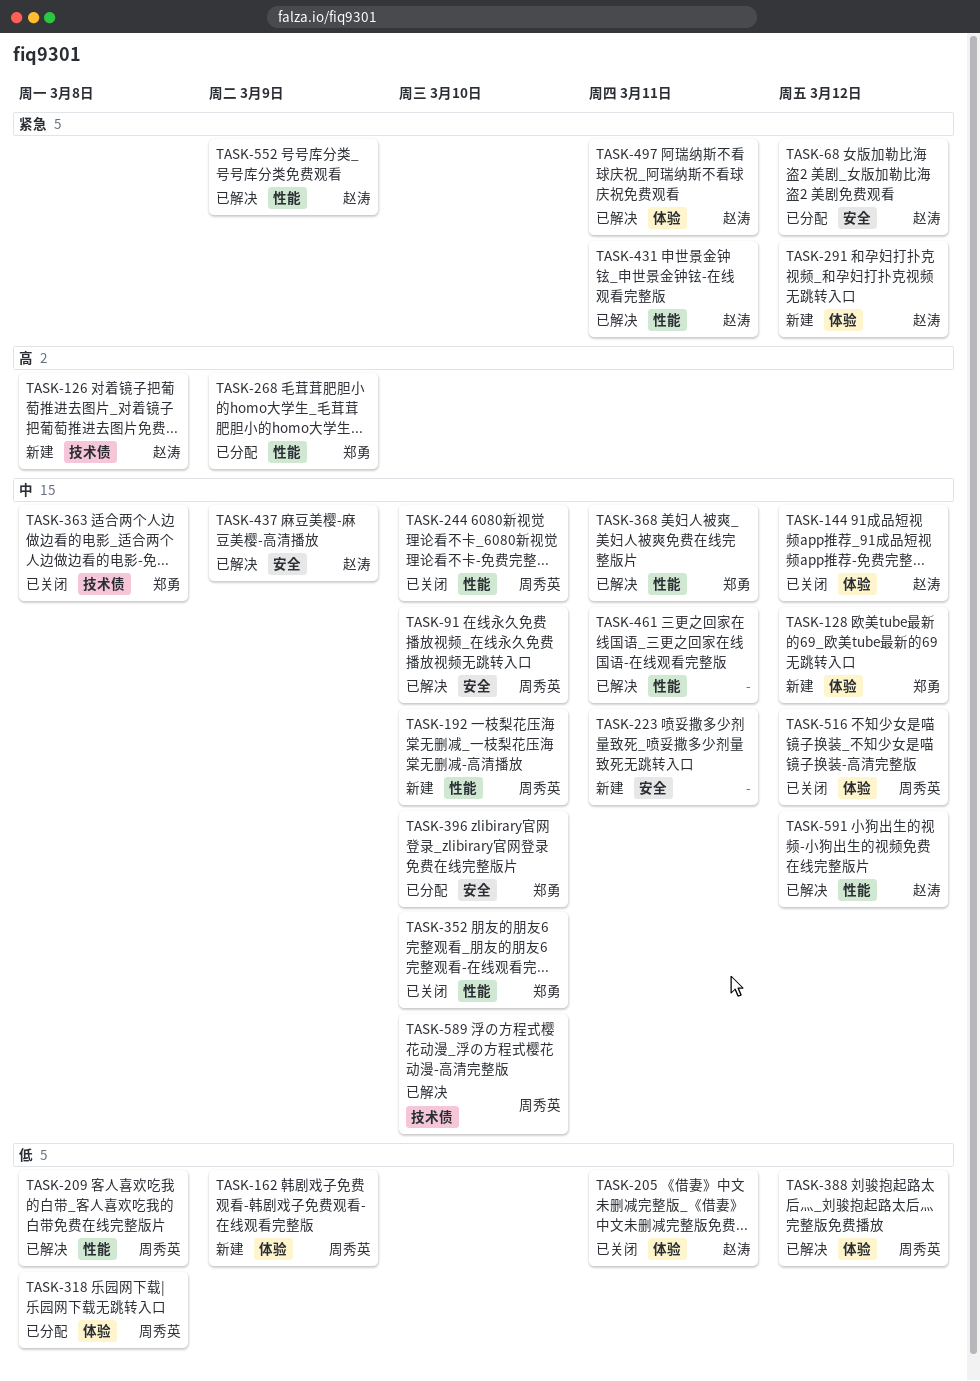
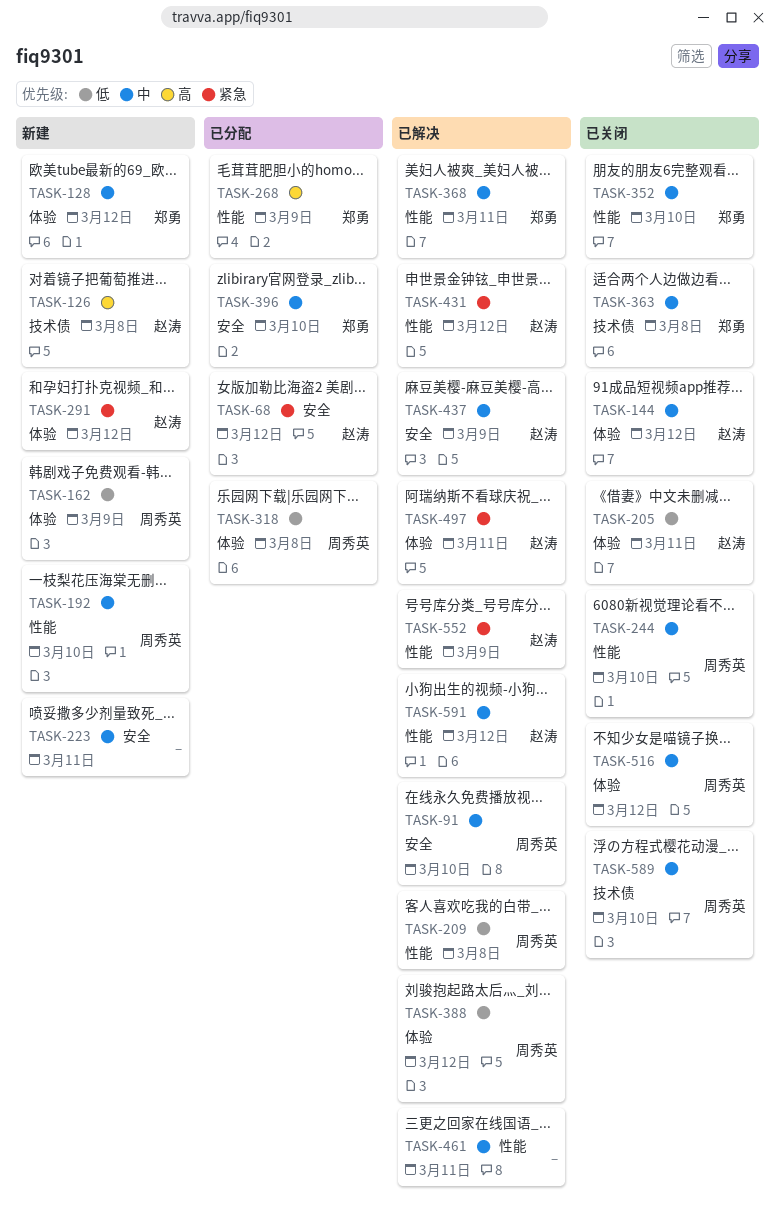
TASK-431, due: Mar 11 -> Mar 12
TASK-589, status: 已解决 -> 已关闭

